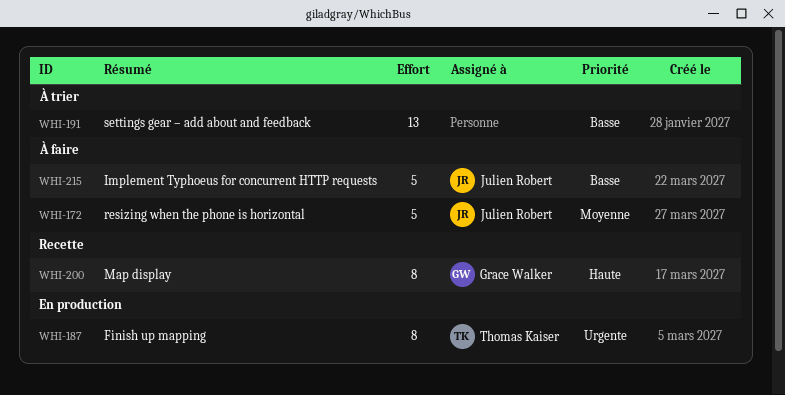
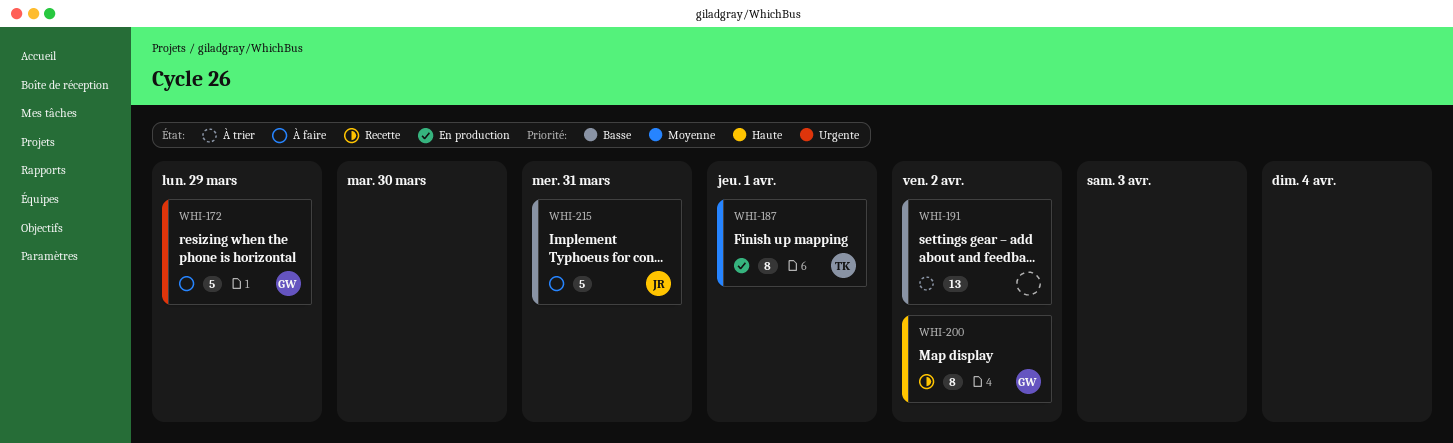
WHI-172, owner: Julien Robert -> Grace Walker
WHI-172, priority: Moyenne -> Urgente
WHI-187, priority: Urgente -> Moyenne

